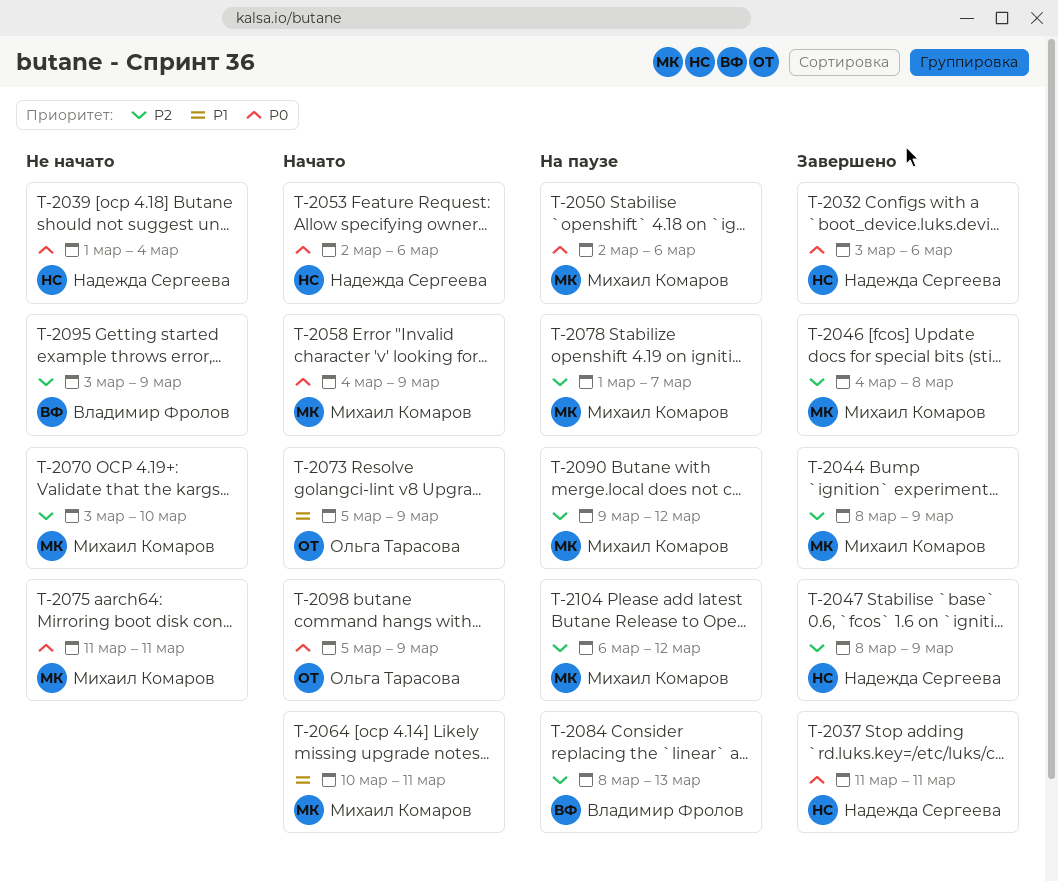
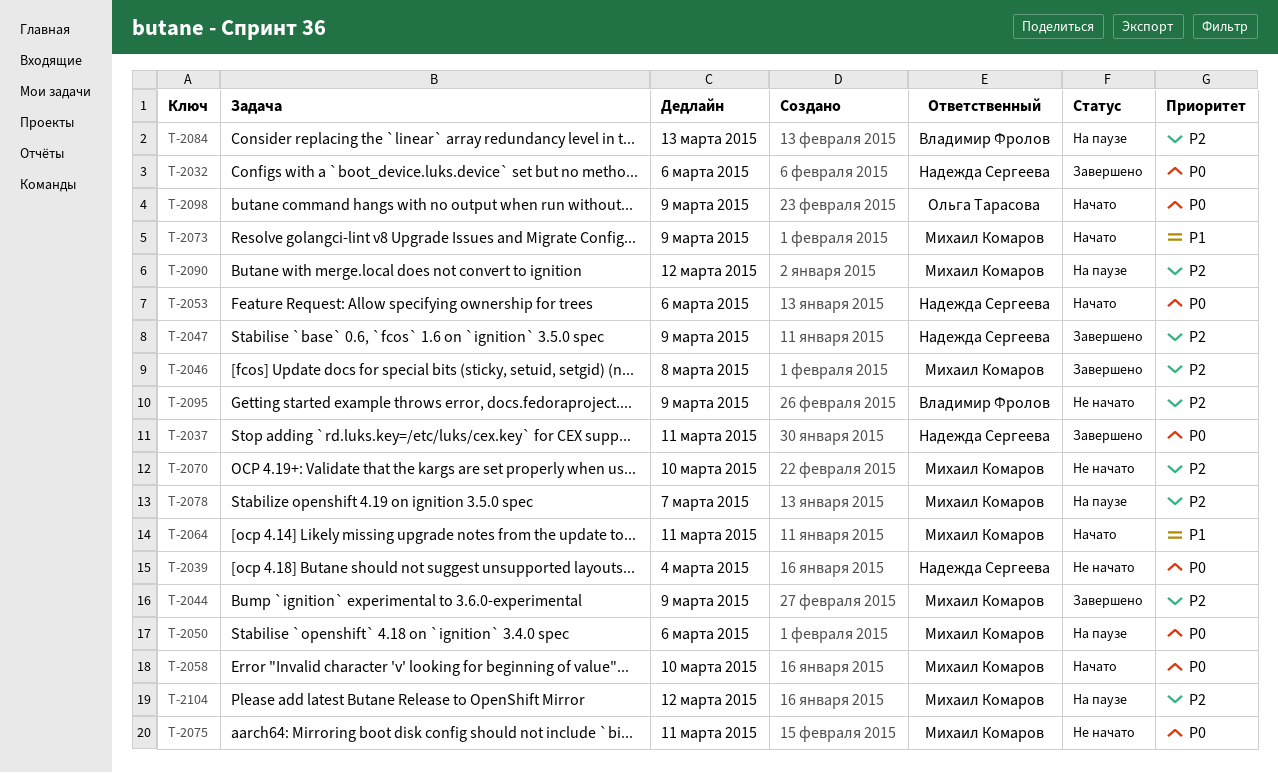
T-2058, due: Mar 9 -> Mar 10
T-2073, owner: Ольга Тарасова -> Михаил Комаров

